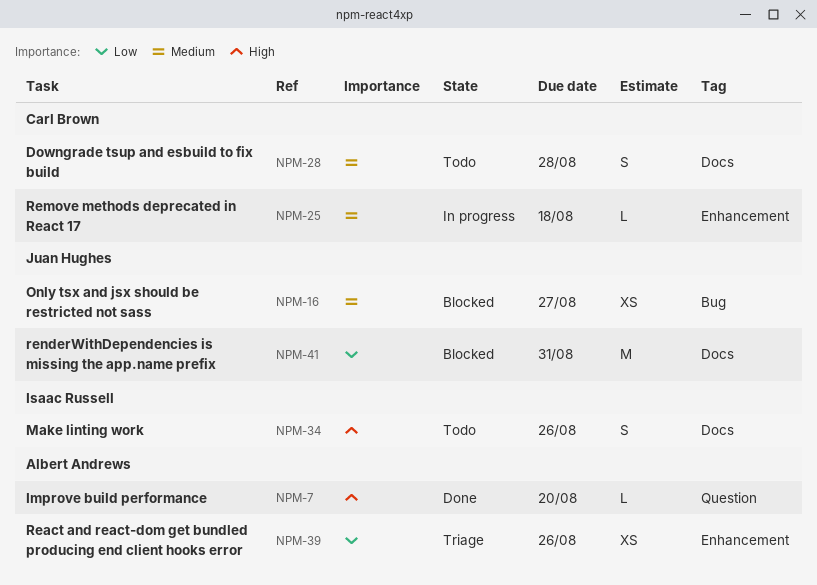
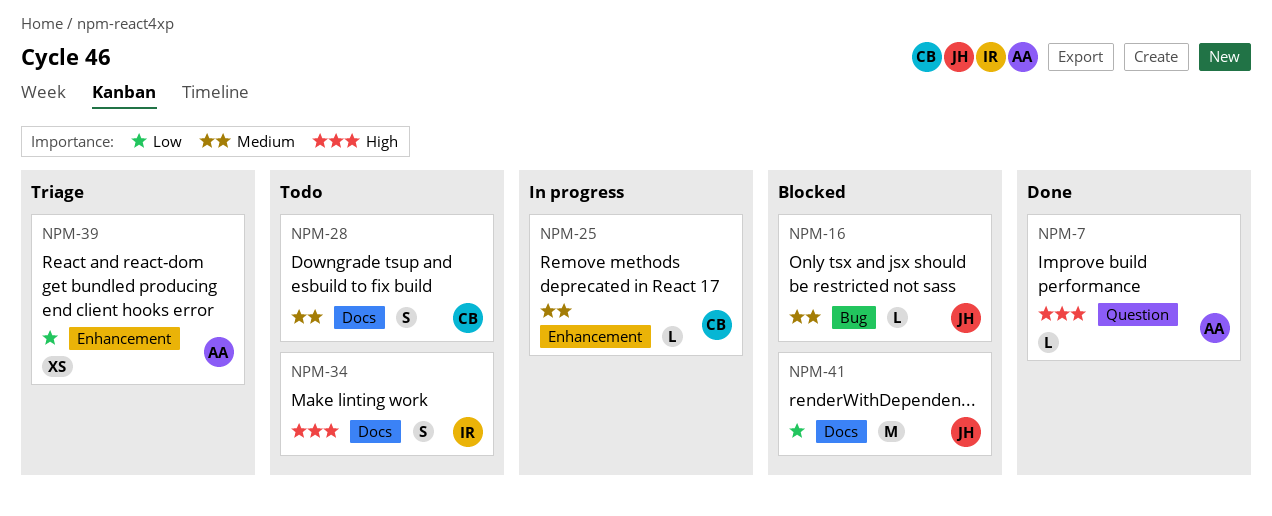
NPM-16, estimate: XS -> L

